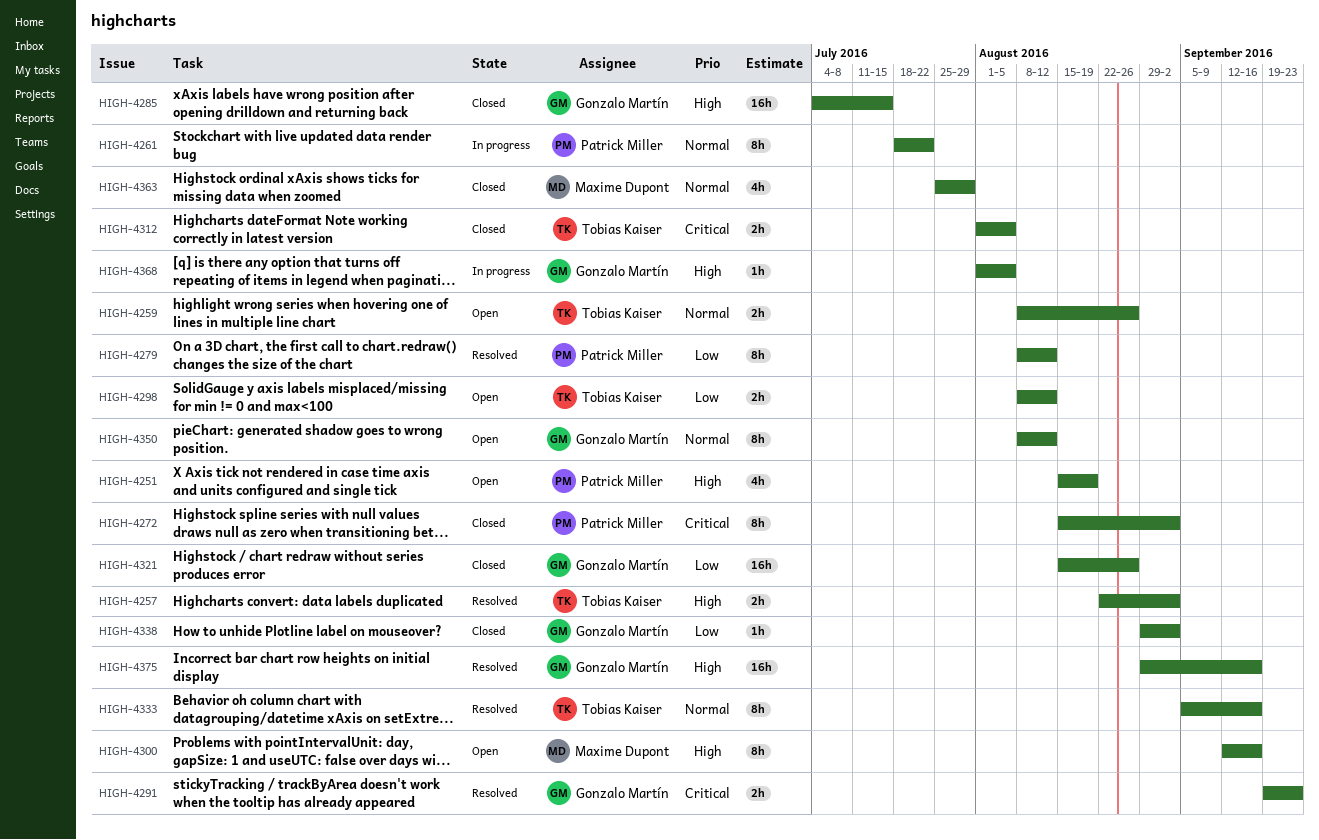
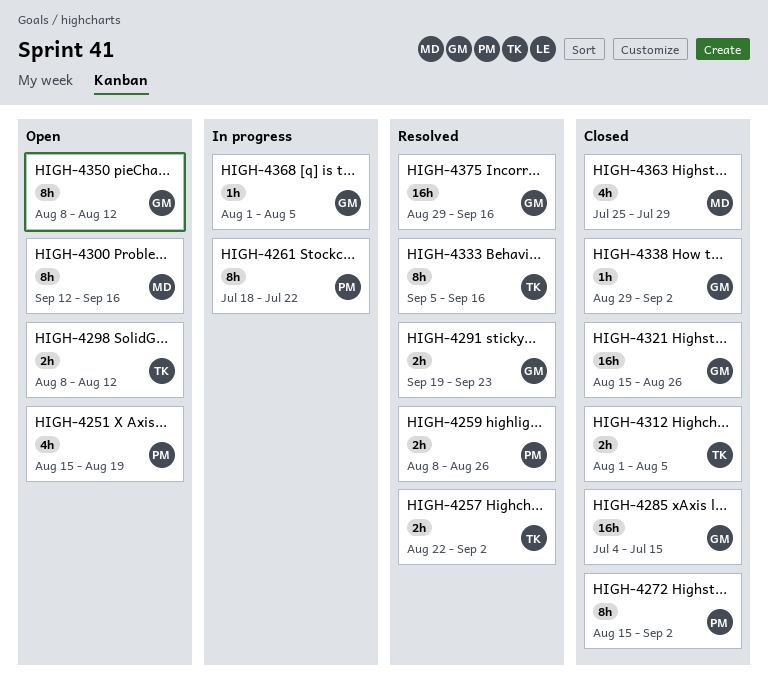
HIGH-4259, status: Open -> Resolved
HIGH-4259, owner: Tobias Kaiser -> Patrick Miller
HIGH-4279: present -> none

